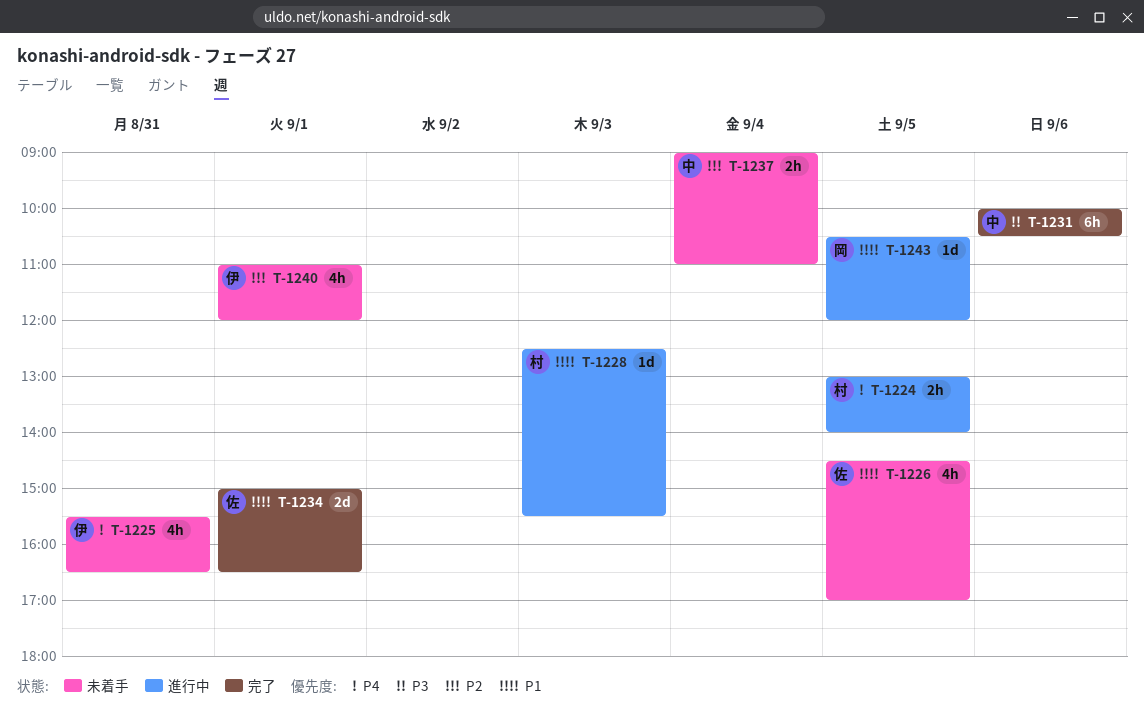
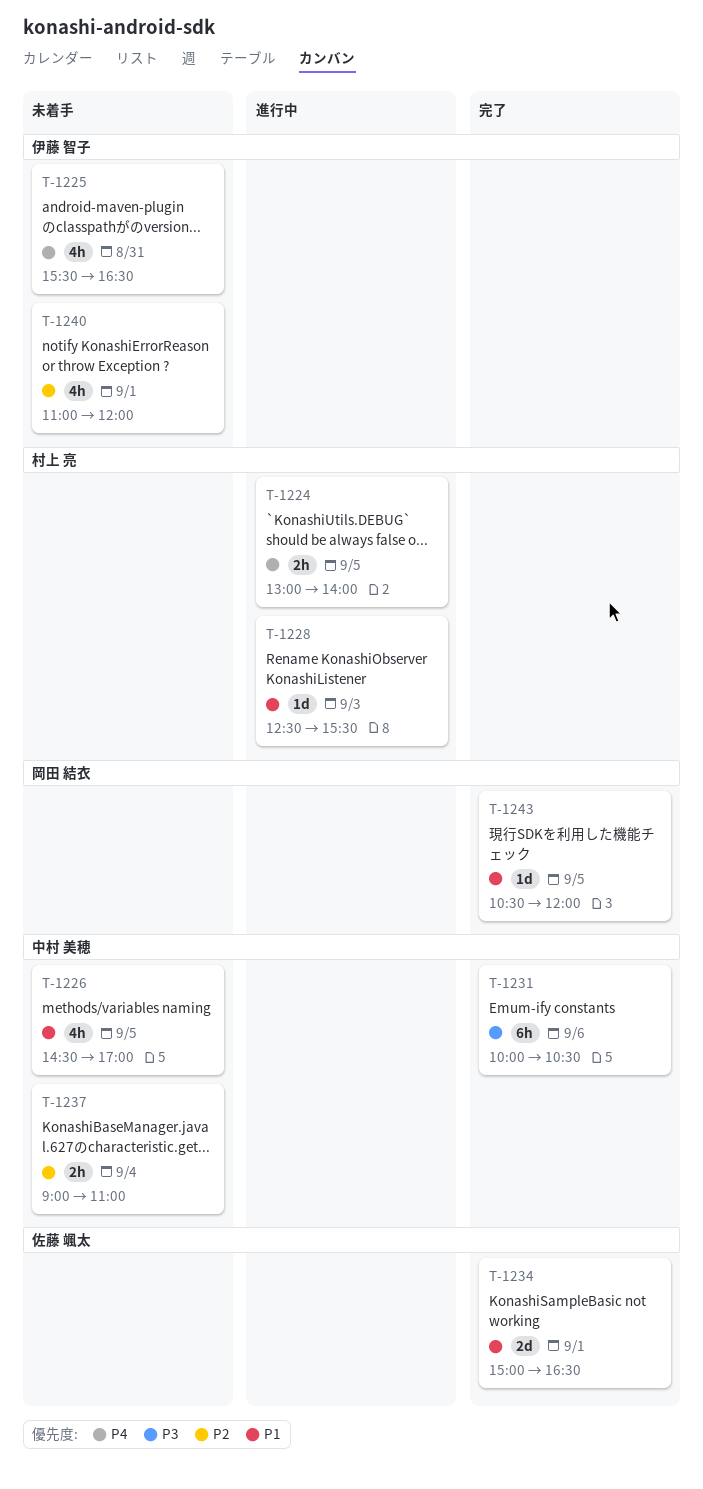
T-1226, owner: 佐藤 颯太 -> 中村 美穂
T-1243, status: 進行中 -> 完了

